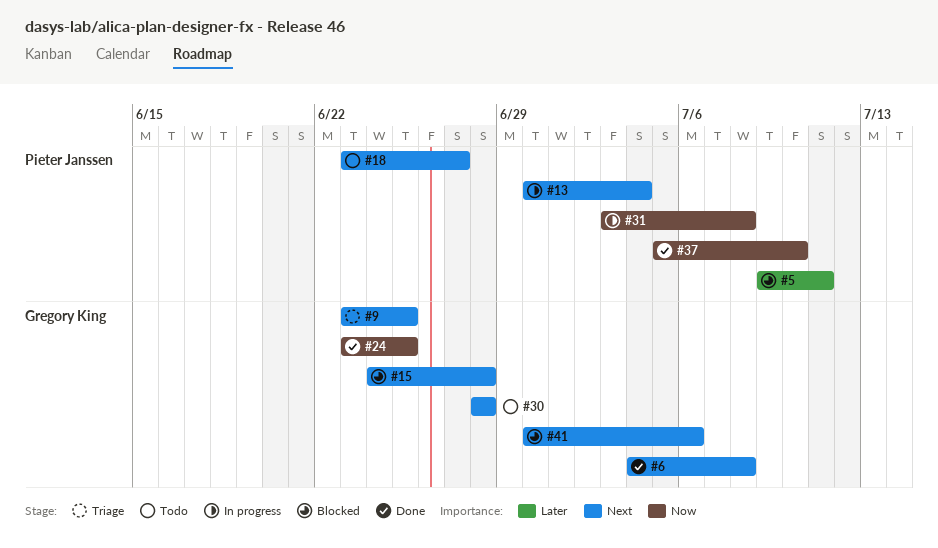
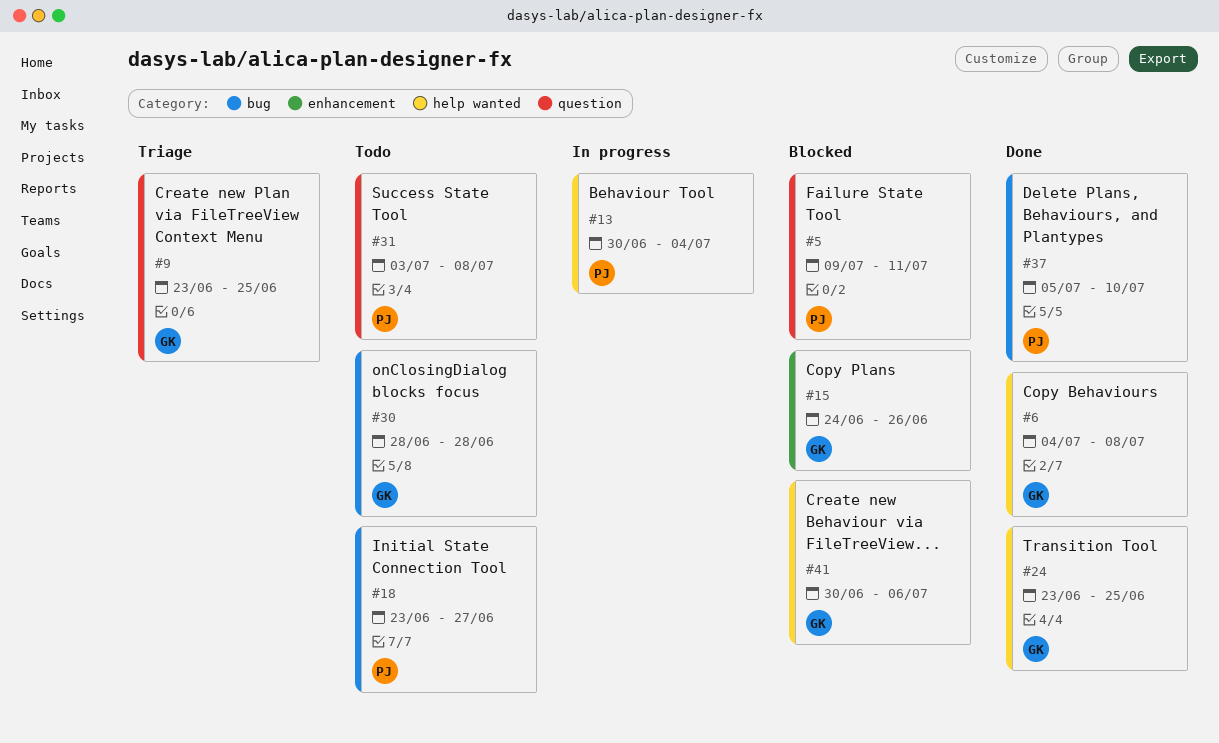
#15, due: Jun 28 -> Jun 26
#31, status: In progress -> Todo

